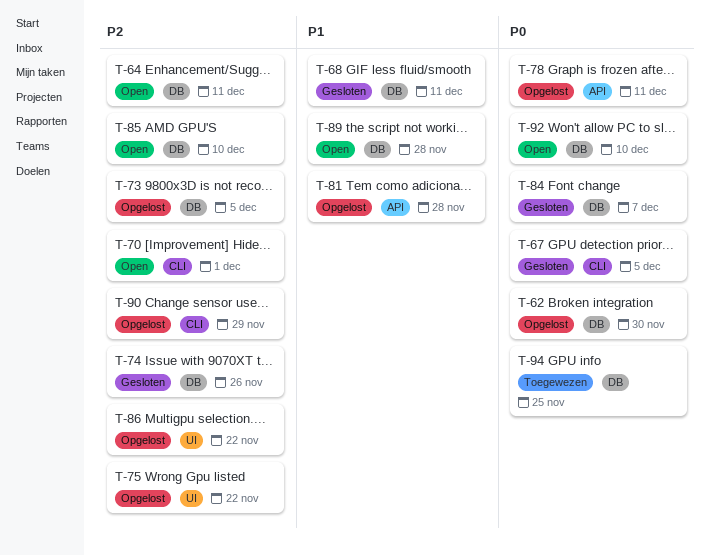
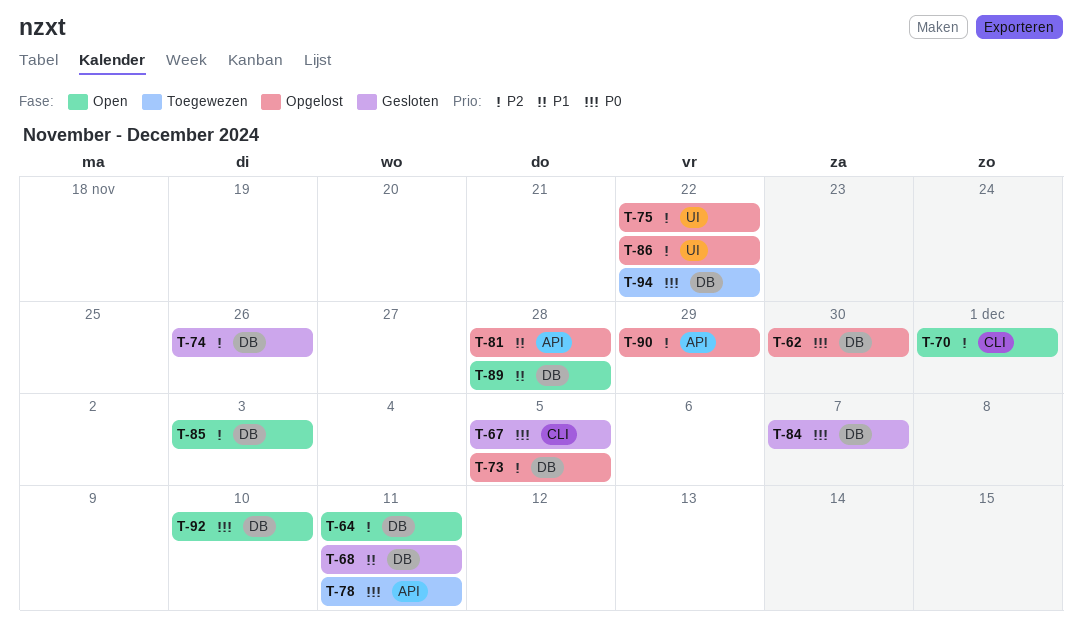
T-78, status: Opgelost -> Toegewezen
T-85, due: Dec 10 -> Dec 3
T-90, label: CLI -> API
T-94, due: Nov 25 -> Nov 22

